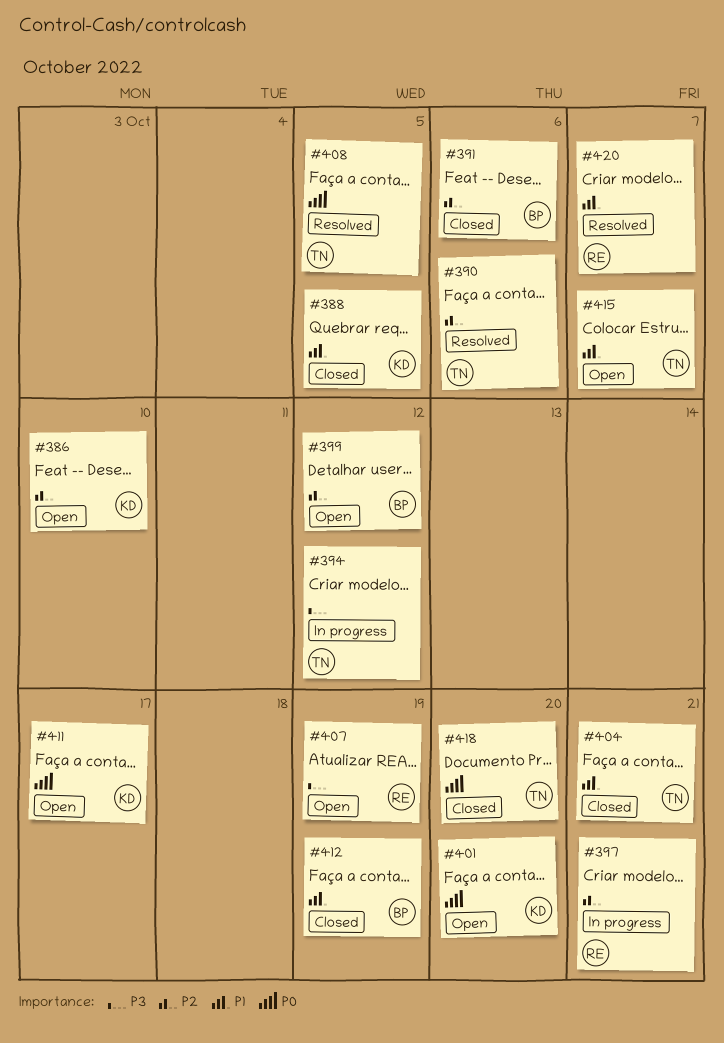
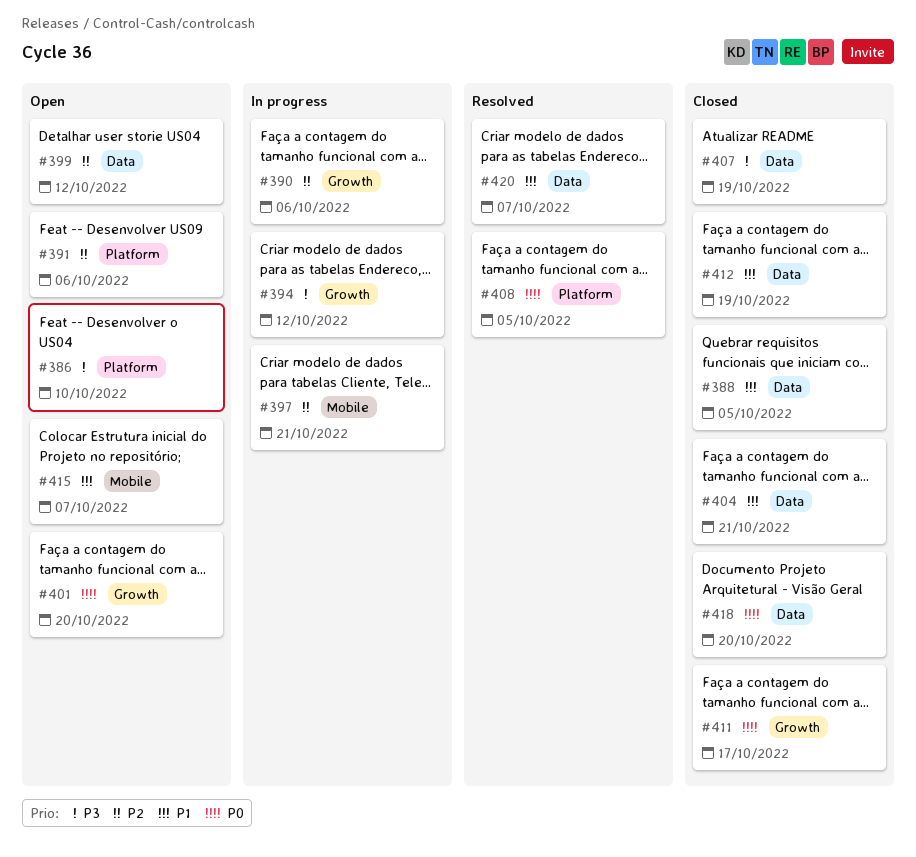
#386, priority: P2 -> P3
#390, status: Resolved -> In progress
#391, status: Closed -> Open
#407, status: Open -> Closed
#411, status: Open -> Closed

